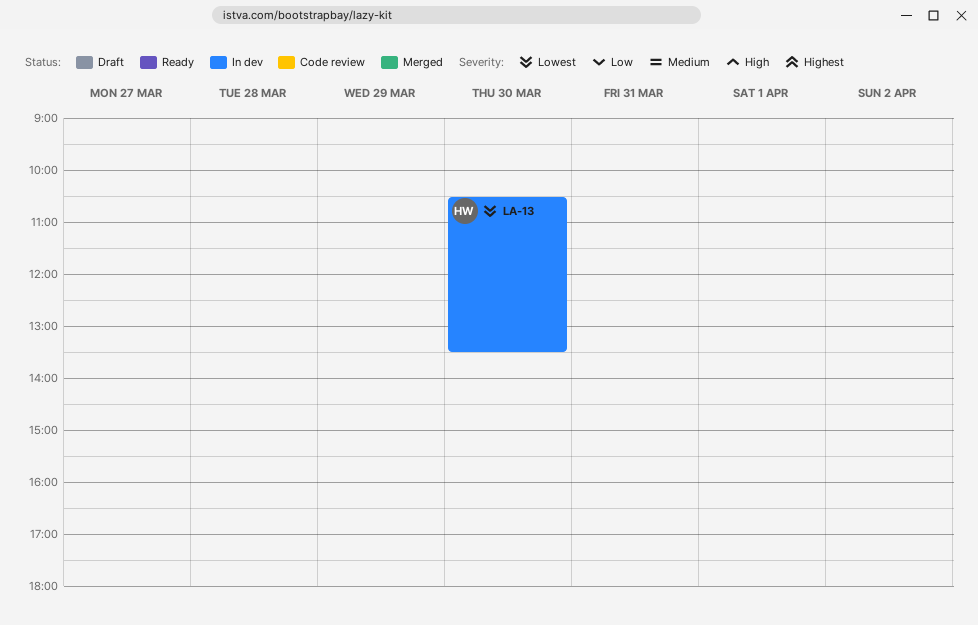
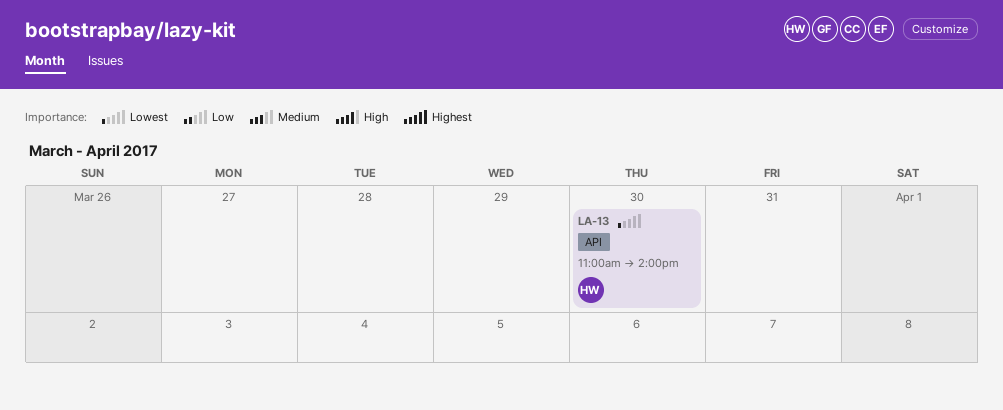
LA-13, begins: 10:30 -> 11:00
LA-13, ends: 13:30 -> 14:00

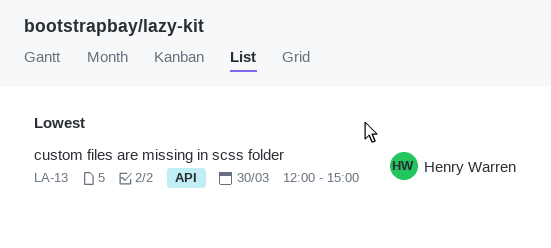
LA-13, begins: 11:00 -> 12:00
LA-13, ends: 14:00 -> 15:00

